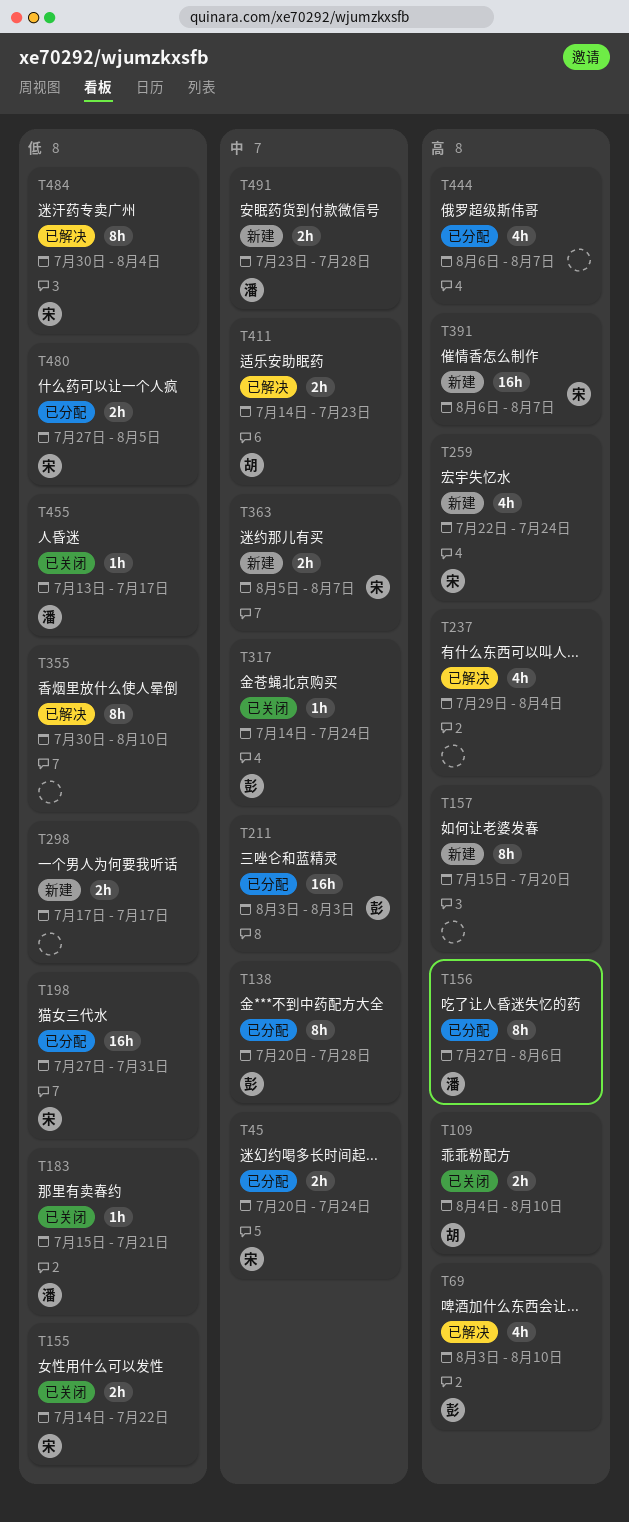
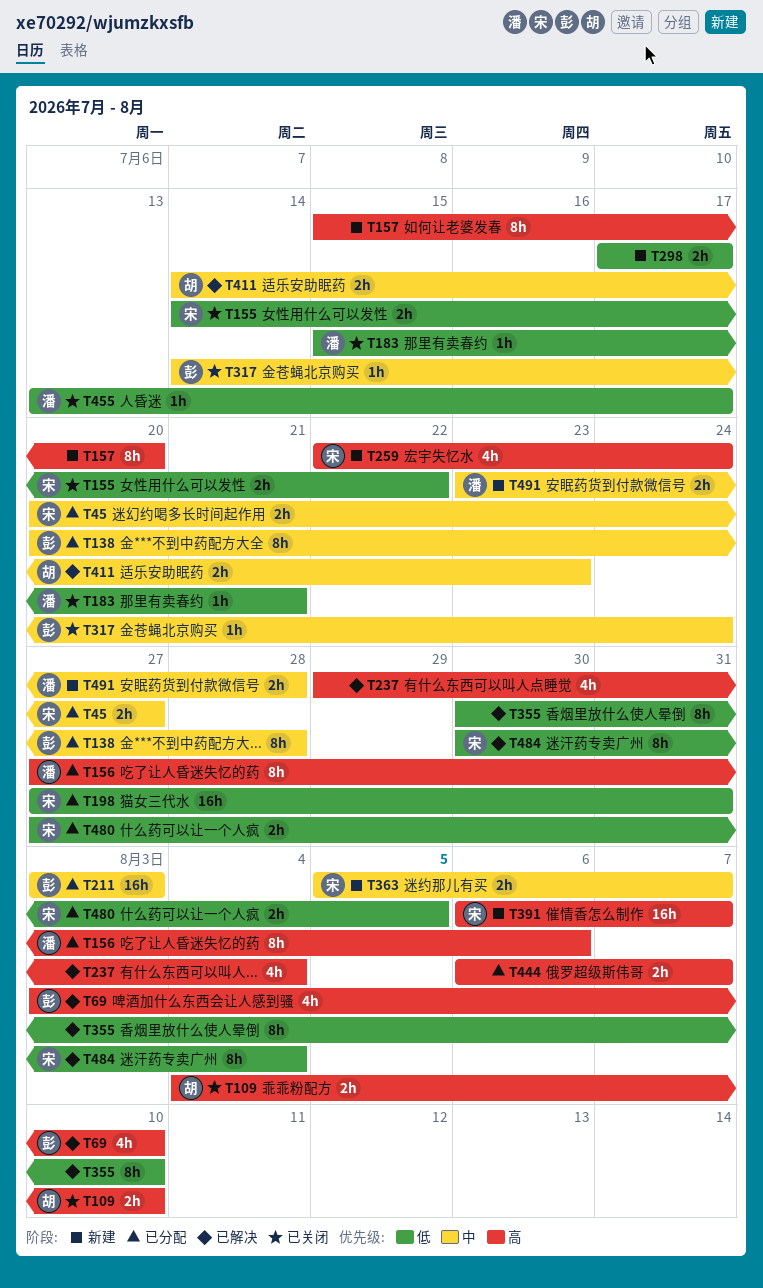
T45, due: Jul 24 -> Jul 27
T444, estimate: 4h -> 2h

